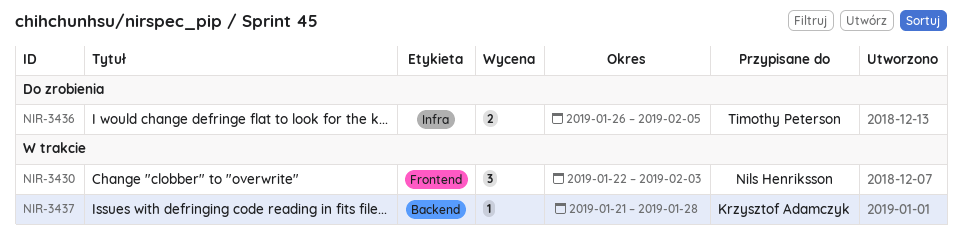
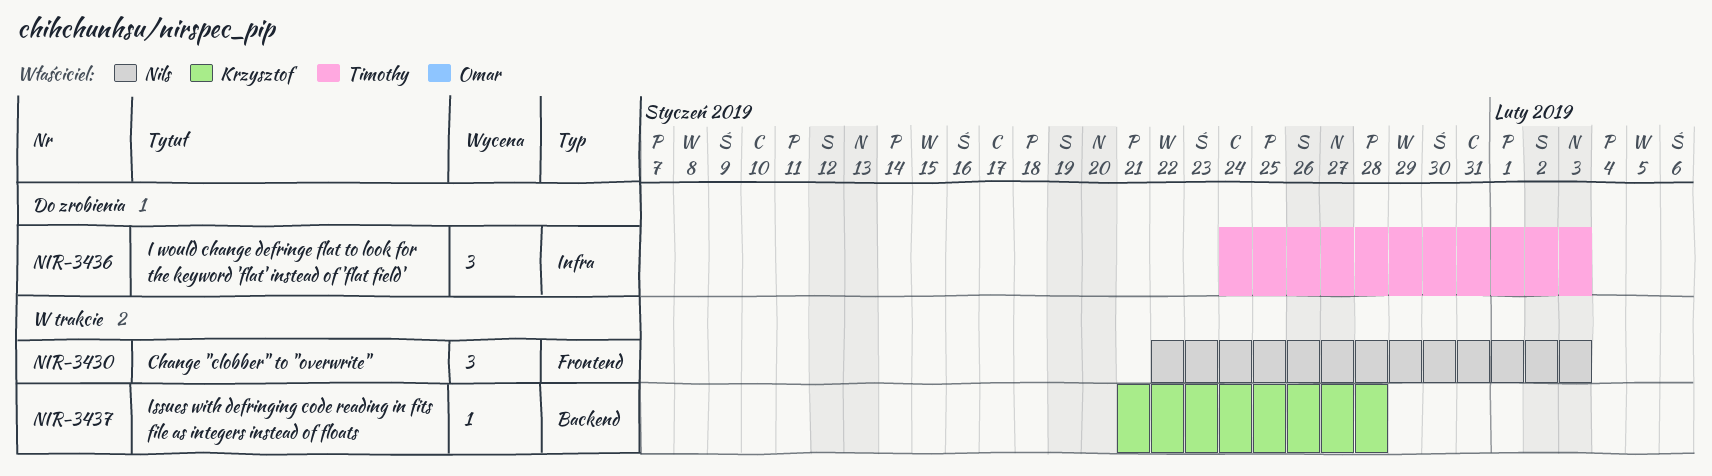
NIR-3436, estimate: 2 -> 3
NIR-3436, start: Jan 26 -> Jan 24
NIR-3436, due: Feb 5 -> Feb 3

